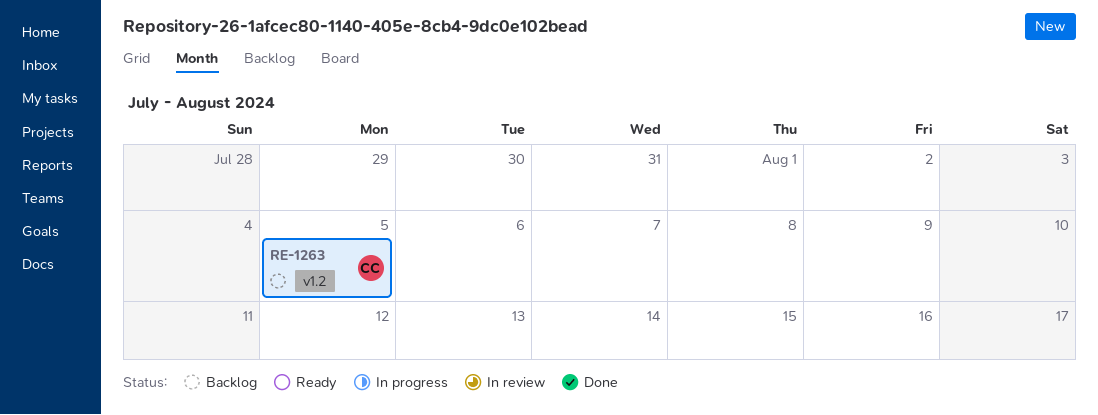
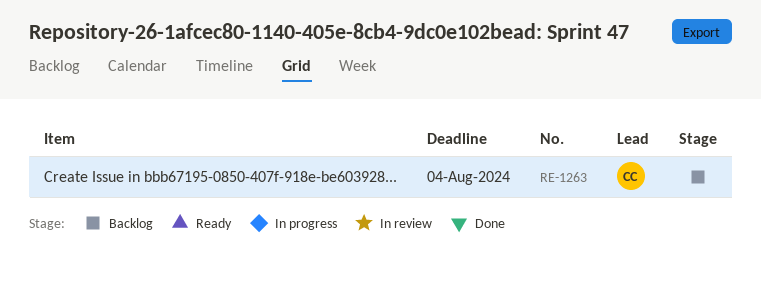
RE-1263, due: Aug 5 -> Aug 4

